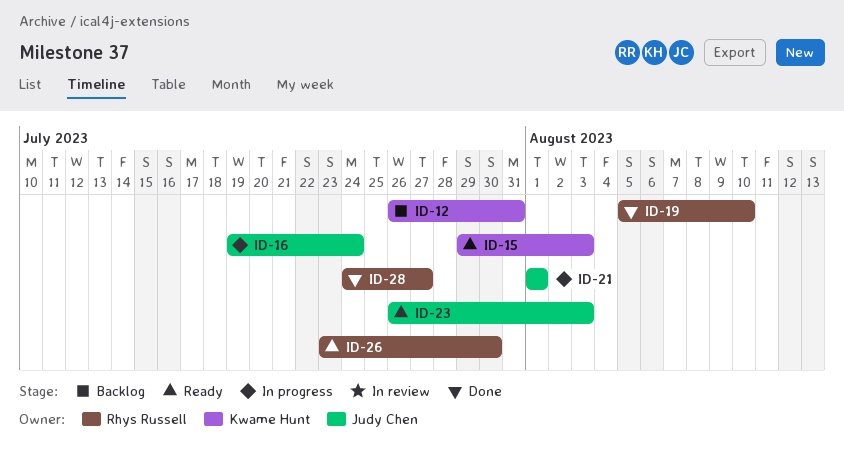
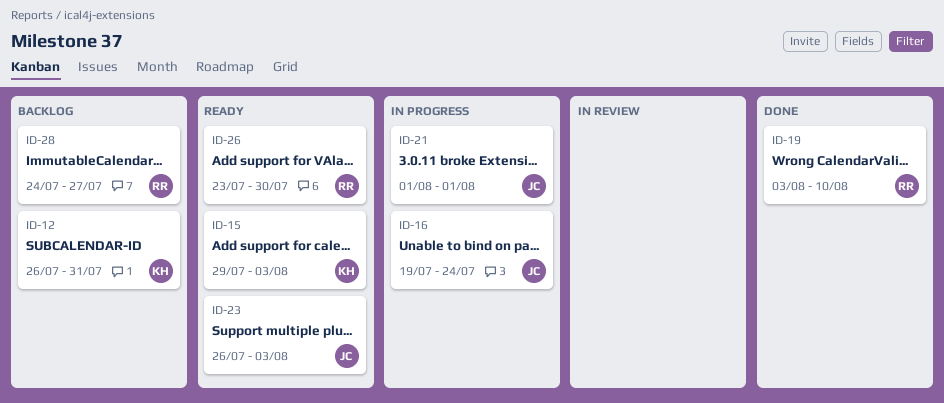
ID-19, start: Aug 5 -> Aug 3
ID-28, status: Done -> Backlog

